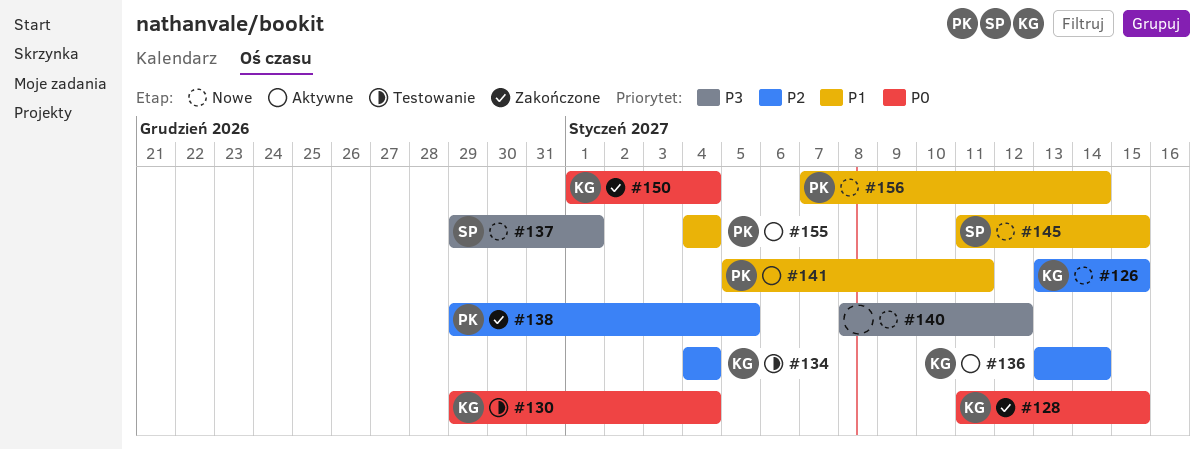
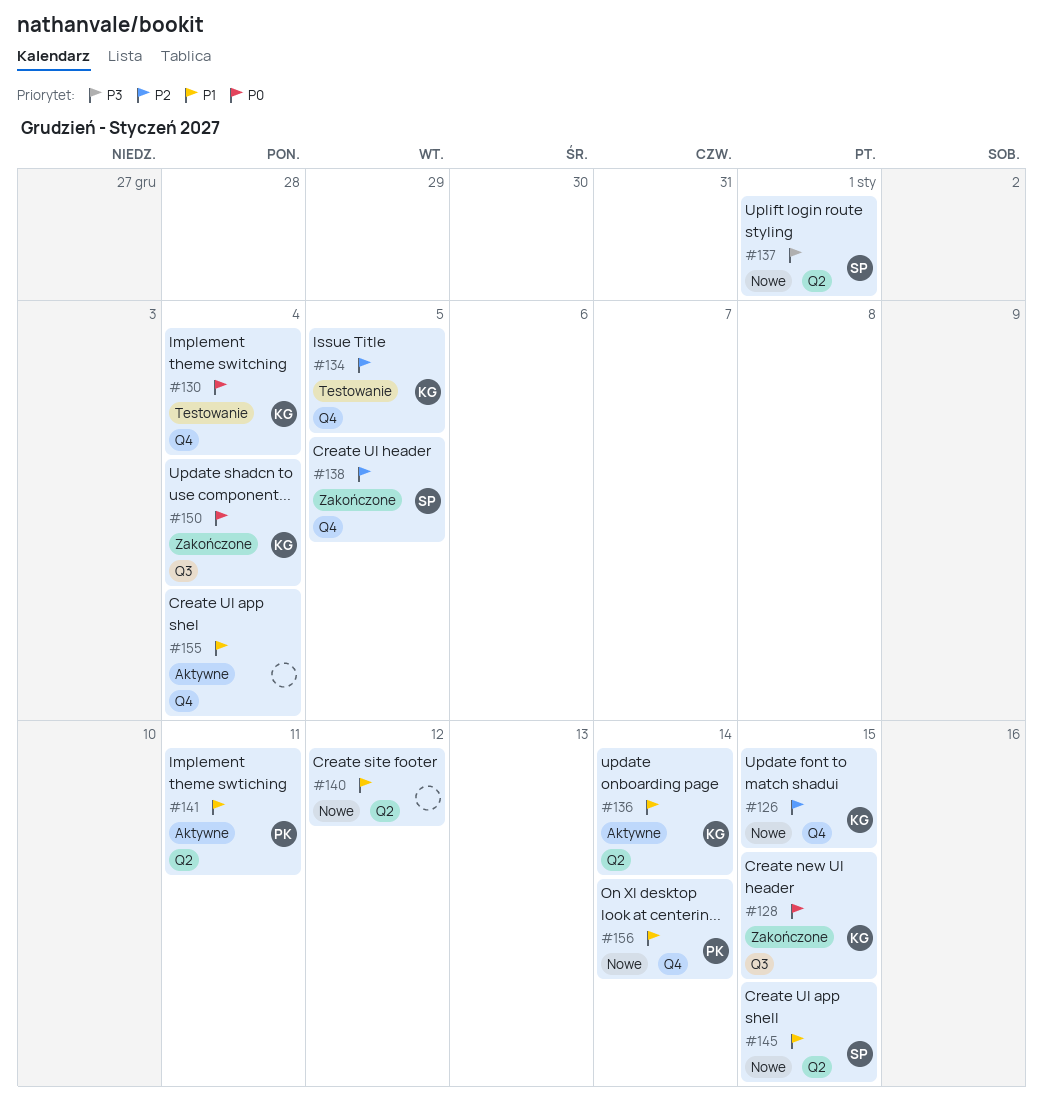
#134, due: Jan 4 -> Jan 5
#136, priority: P2 -> P1
#138, owner: PK -> SP
#140, priority: P3 -> P1
#155, owner: PK -> none

